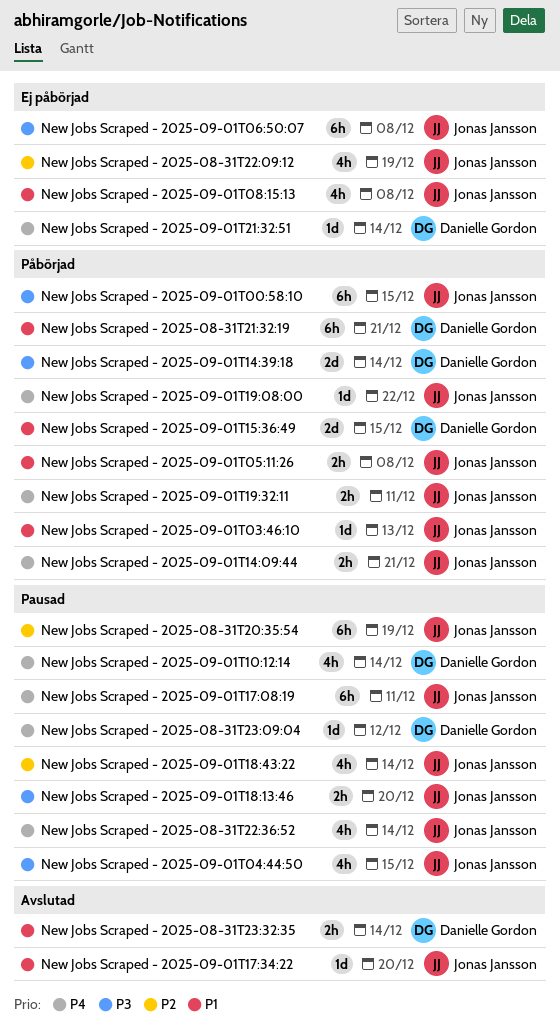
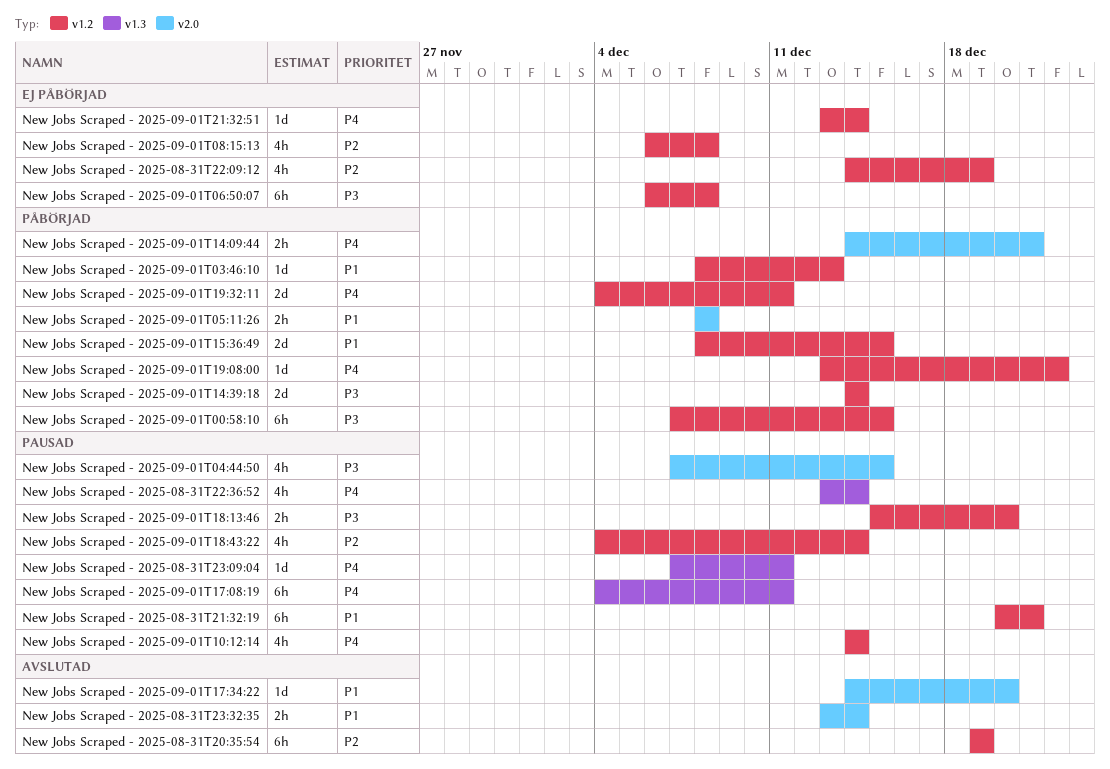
New Jobs Scraped - 2025-08-31T20:35:54, status: Pausad -> Avslutad
New Jobs Scraped - 2025-08-31T21:32:19, status: Påbörjad -> Pausad
New Jobs Scraped - 2025-08-31T23:09:04, due: Dec 12 -> Dec 11
New Jobs Scraped - 2025-09-01T08:15:13, priority: P1 -> P2
New Jobs Scraped - 2025-09-01T19:32:11, estimate: 2h -> 2d

